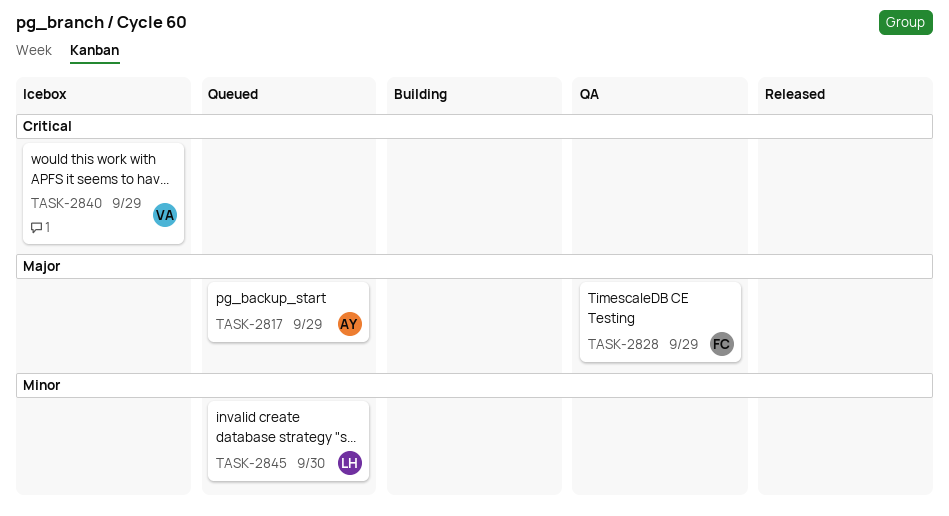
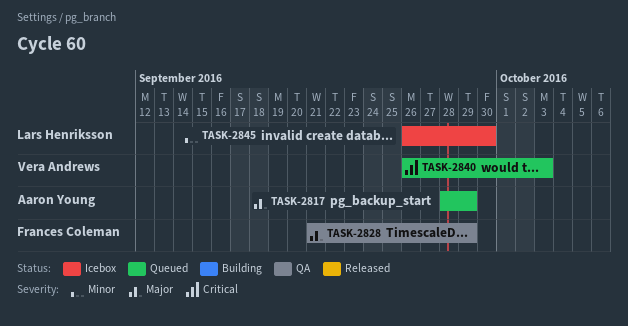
TASK-2840, status: Icebox -> Queued
TASK-2840, due: Sep 29 -> Oct 3
TASK-2845, status: Queued -> Icebox

